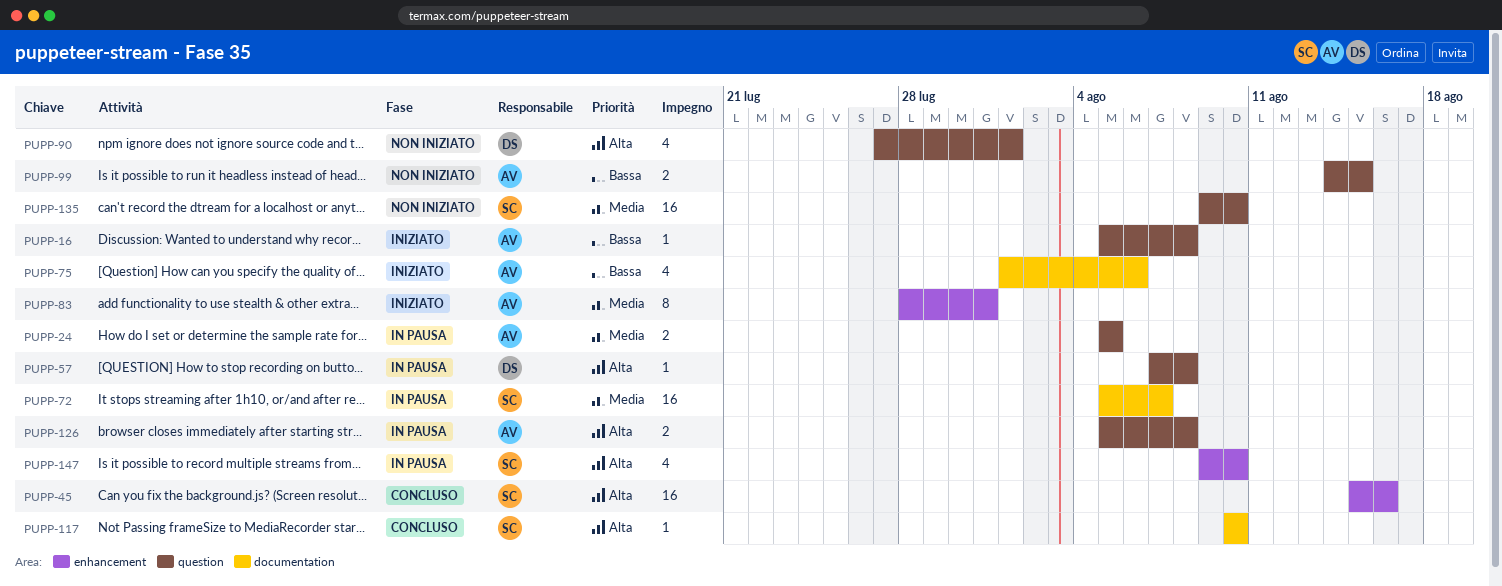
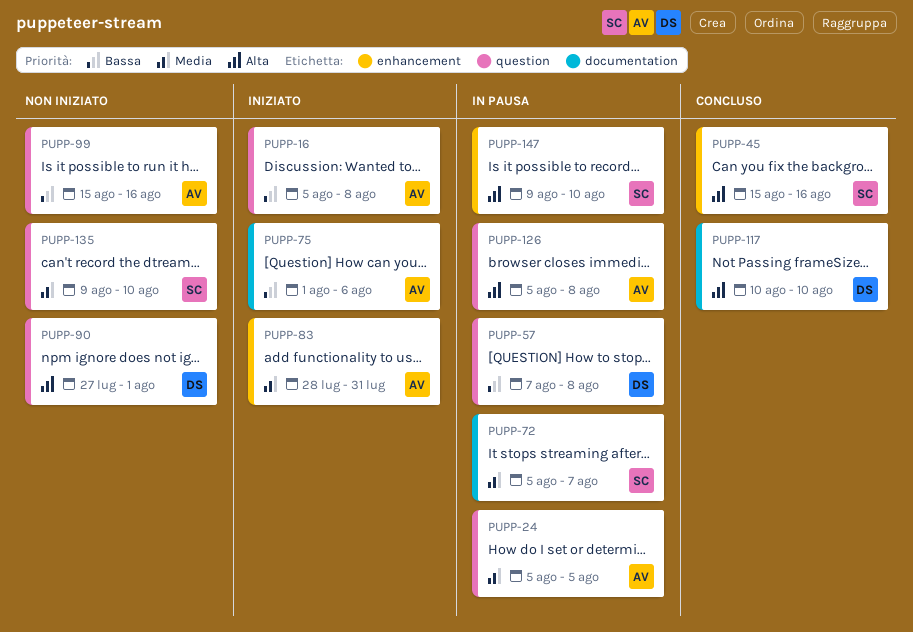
PUPP-57, priority: Alta -> Bassa
PUPP-99, start: Aug 14 -> Aug 15
PUPP-99, due: Aug 15 -> Aug 16
PUPP-117, owner: SC -> DS

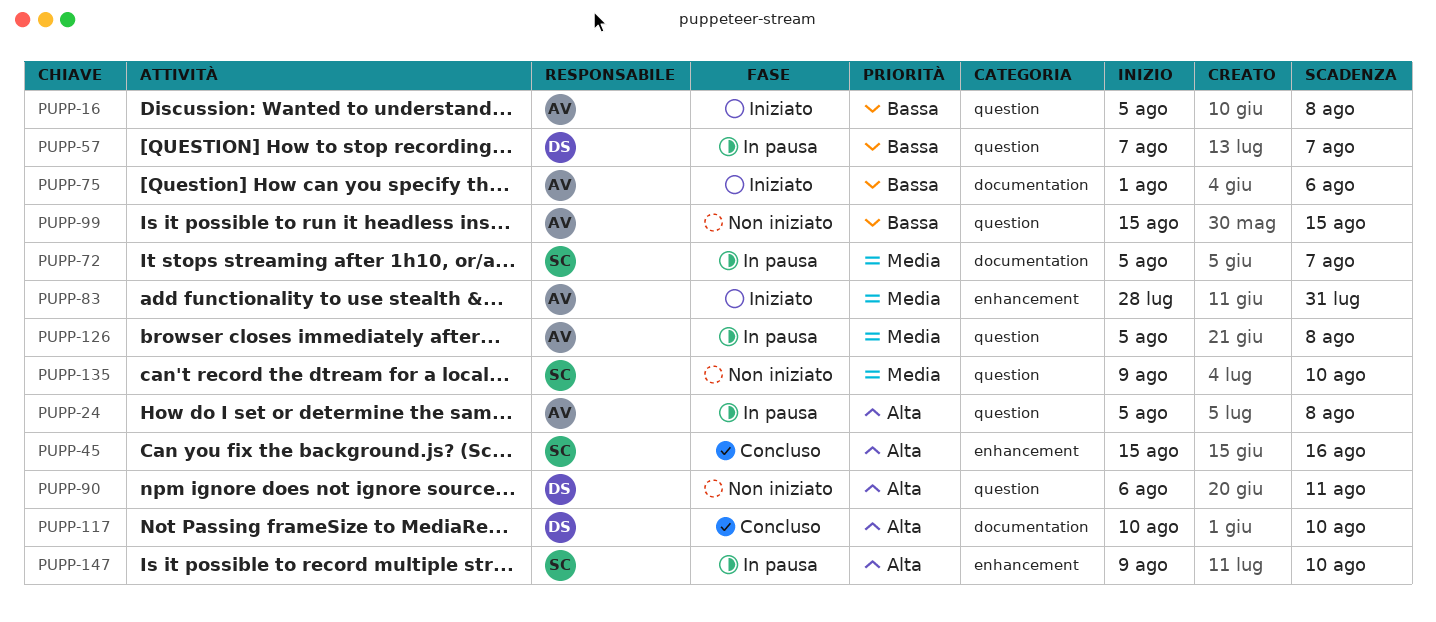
PUPP-24, priority: Media -> Alta
PUPP-24, due: Aug 5 -> Aug 8
PUPP-57, due: Aug 8 -> Aug 7
PUPP-90, start: Jul 27 -> Aug 6
PUPP-90, due: Aug 1 -> Aug 11
PUPP-99, due: Aug 16 -> Aug 15
PUPP-126, priority: Alta -> Media

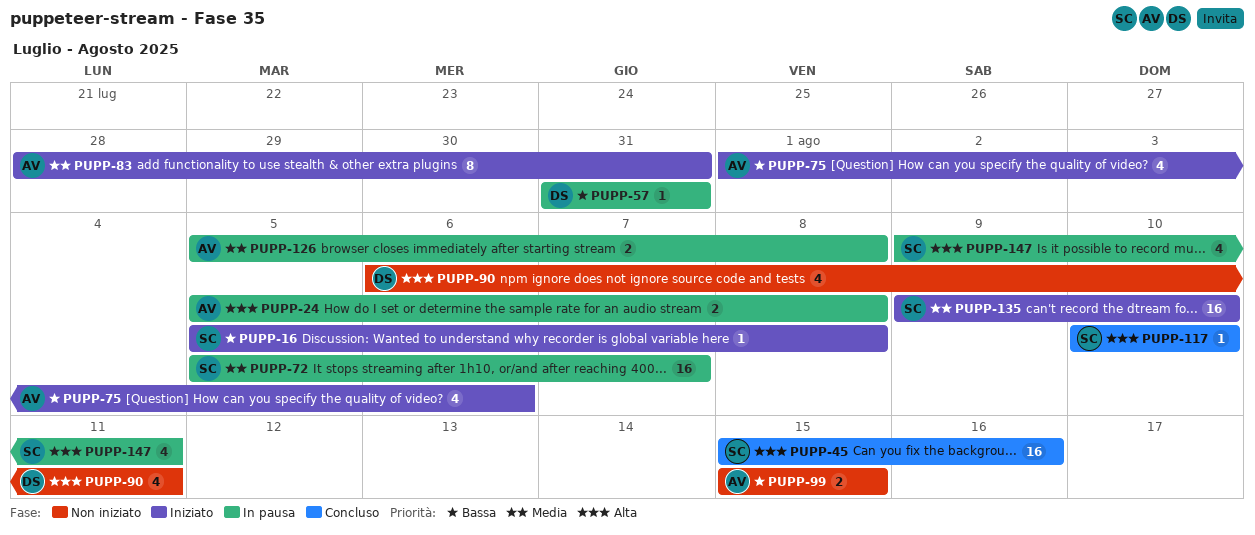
PUPP-16, owner: AV -> SC
PUPP-57, start: Aug 7 -> Jul 31
PUPP-57, due: Aug 7 -> Jul 31
PUPP-117, owner: DS -> SC
PUPP-135, status: Non iniziato -> Iniziato
PUPP-147, due: Aug 10 -> Aug 11

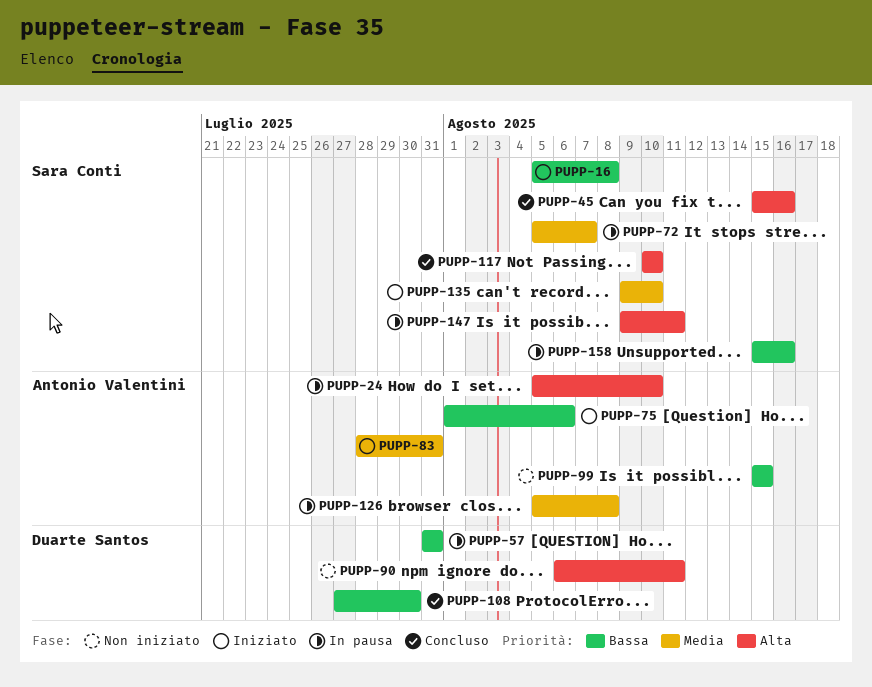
PUPP-24, due: Aug 8 -> Aug 10
PUPP-108: none -> present
PUPP-158: none -> present

